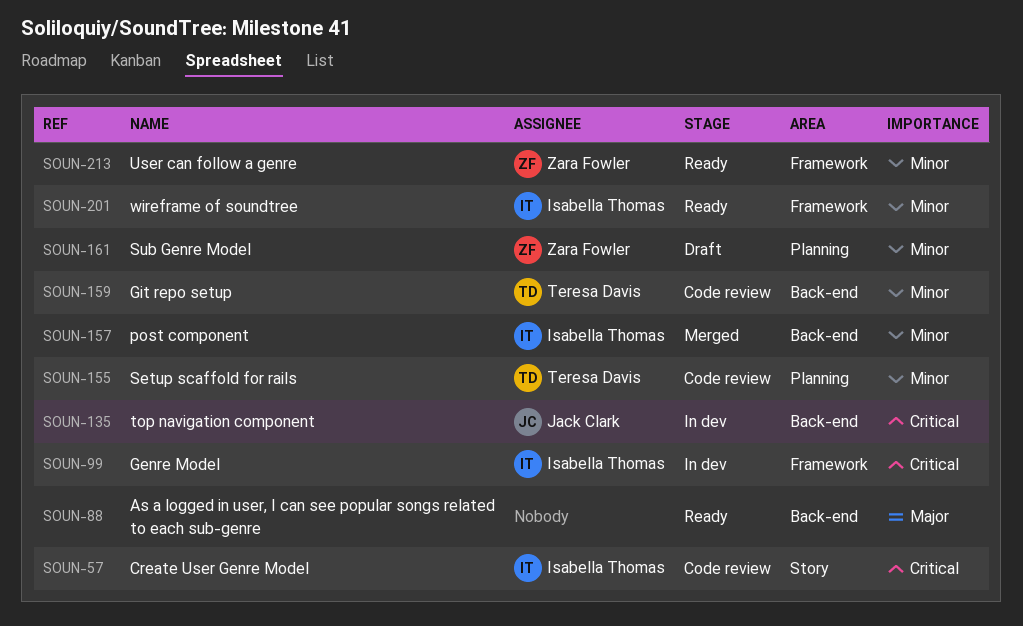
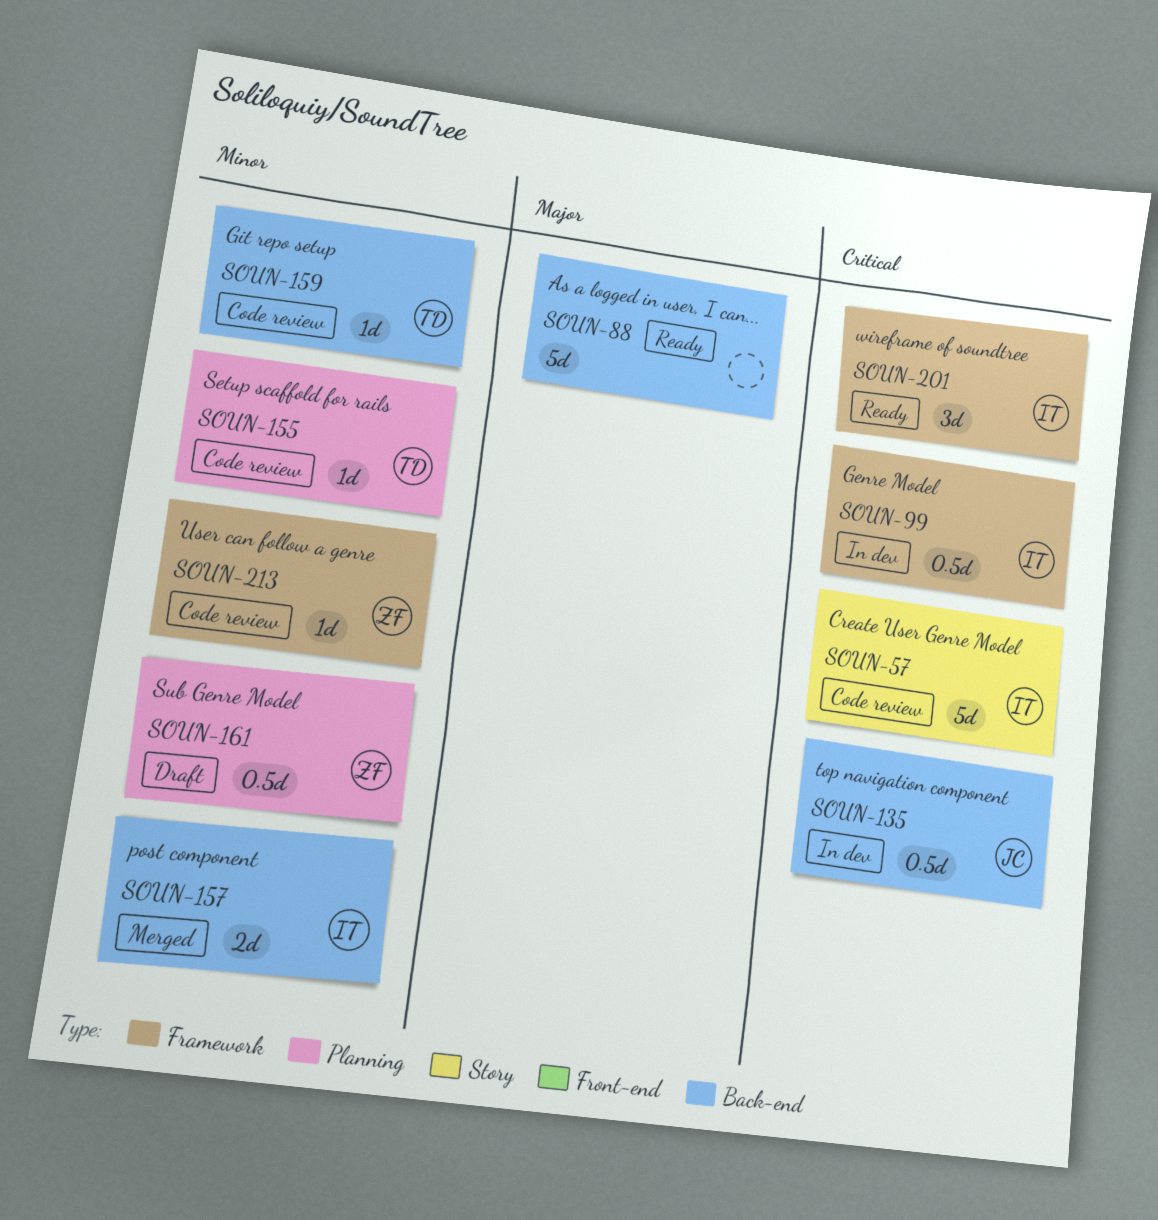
SOUN-201, priority: Minor -> Critical
SOUN-213, status: Ready -> Code review

